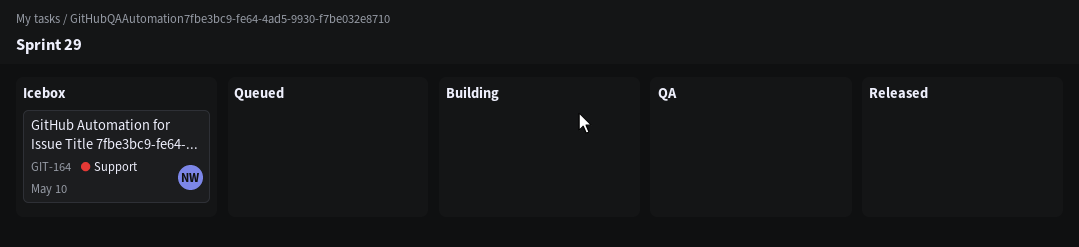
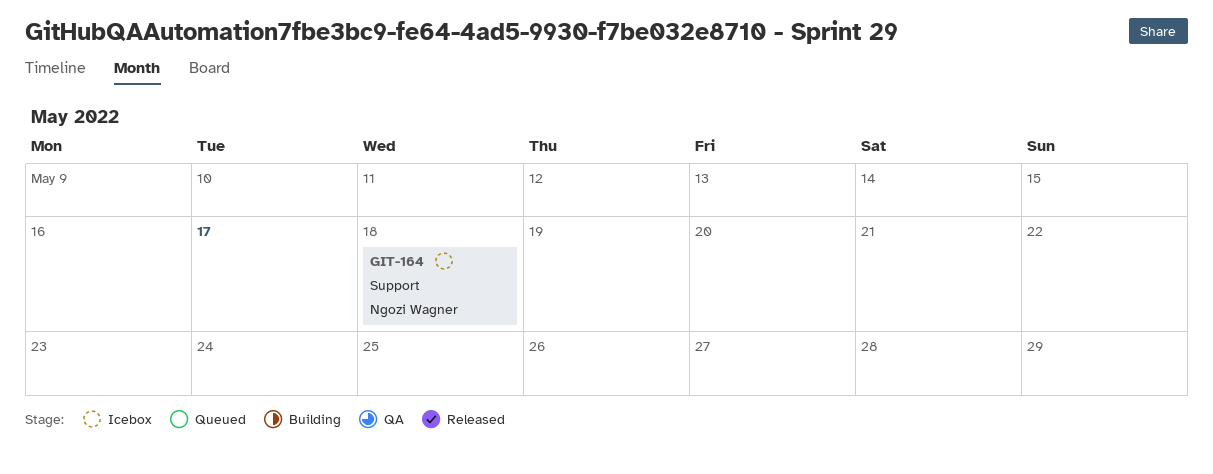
GIT-164, due: May 10 -> May 18

